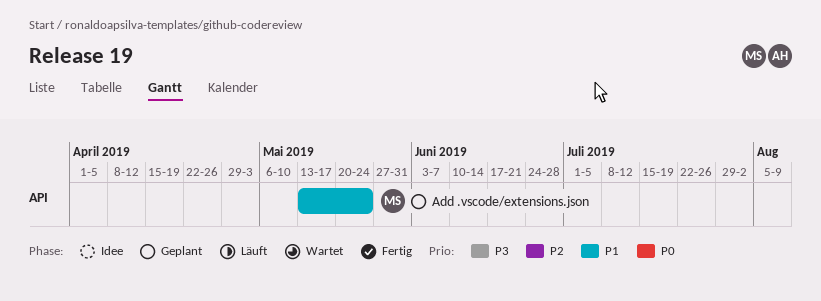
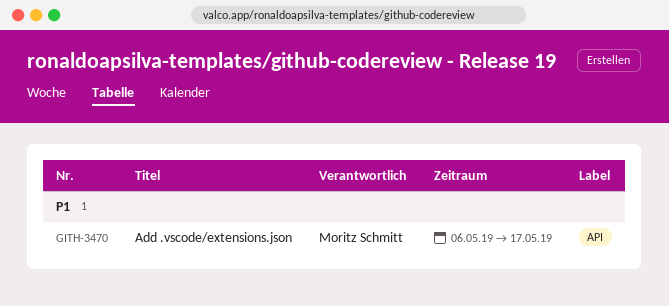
Add .vscode/extensions.json, start: May 13 -> May 6
Add .vscode/extensions.json, due: May 24 -> May 17

